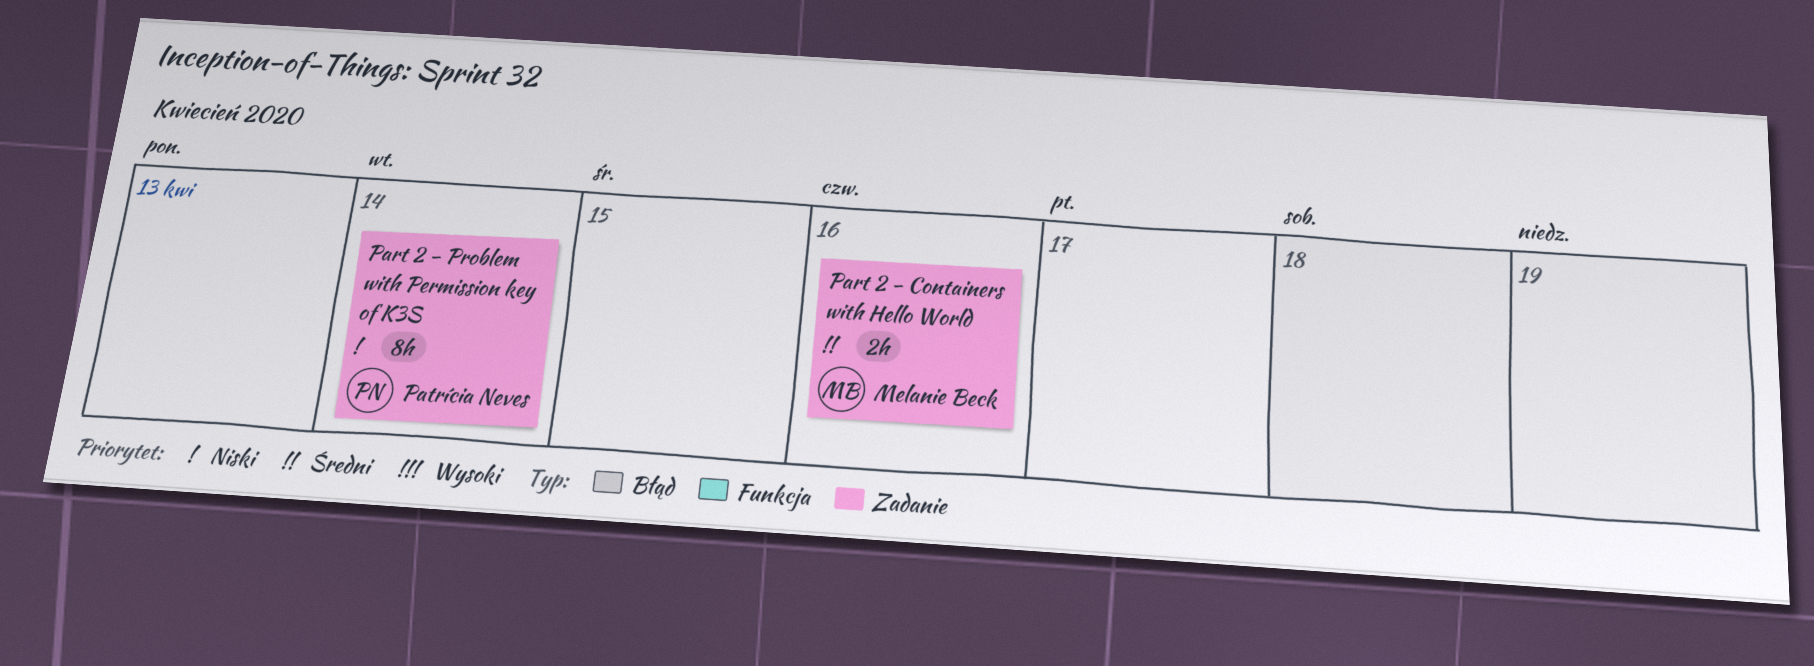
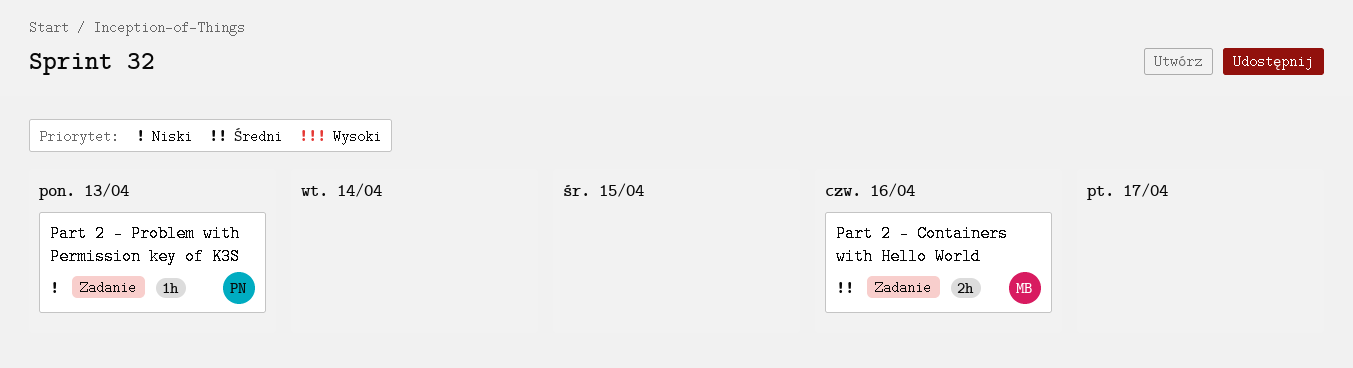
Part 2 - Problem with Permission key of K3S, estimate: 8h -> 1h
Part 2 - Problem with Permission key of K3S, due: Apr 14 -> Apr 13

